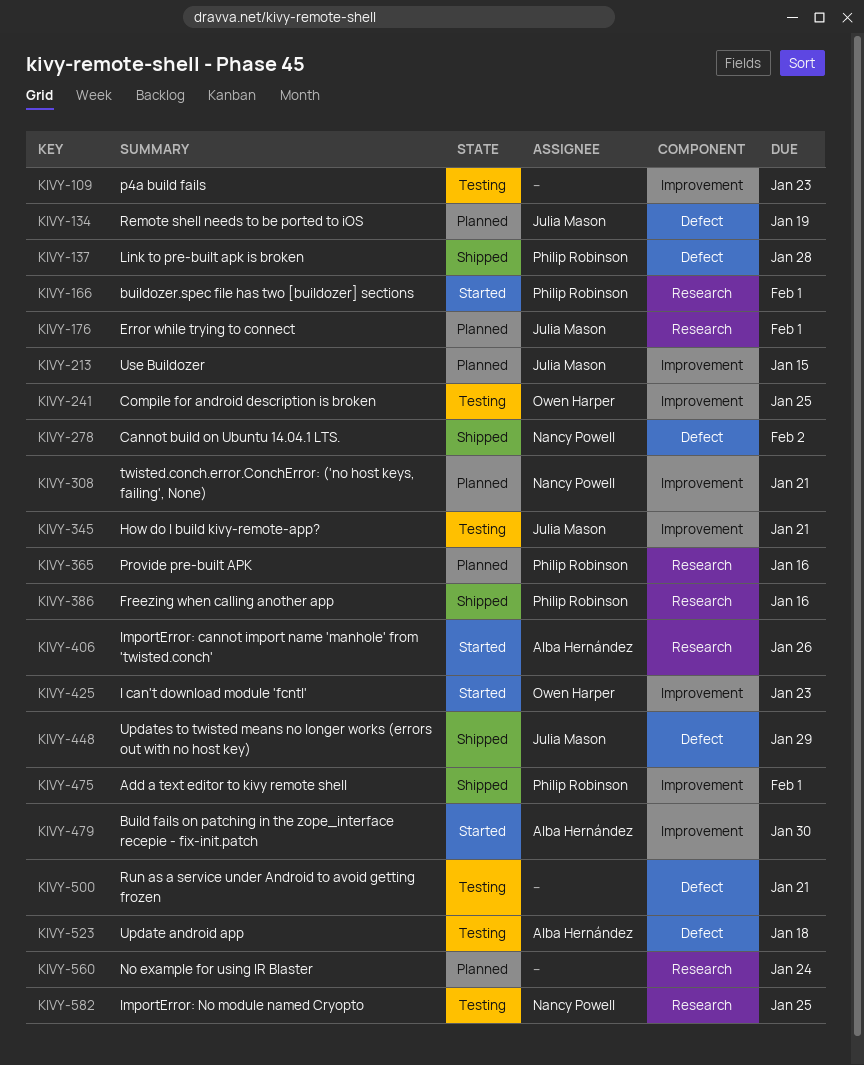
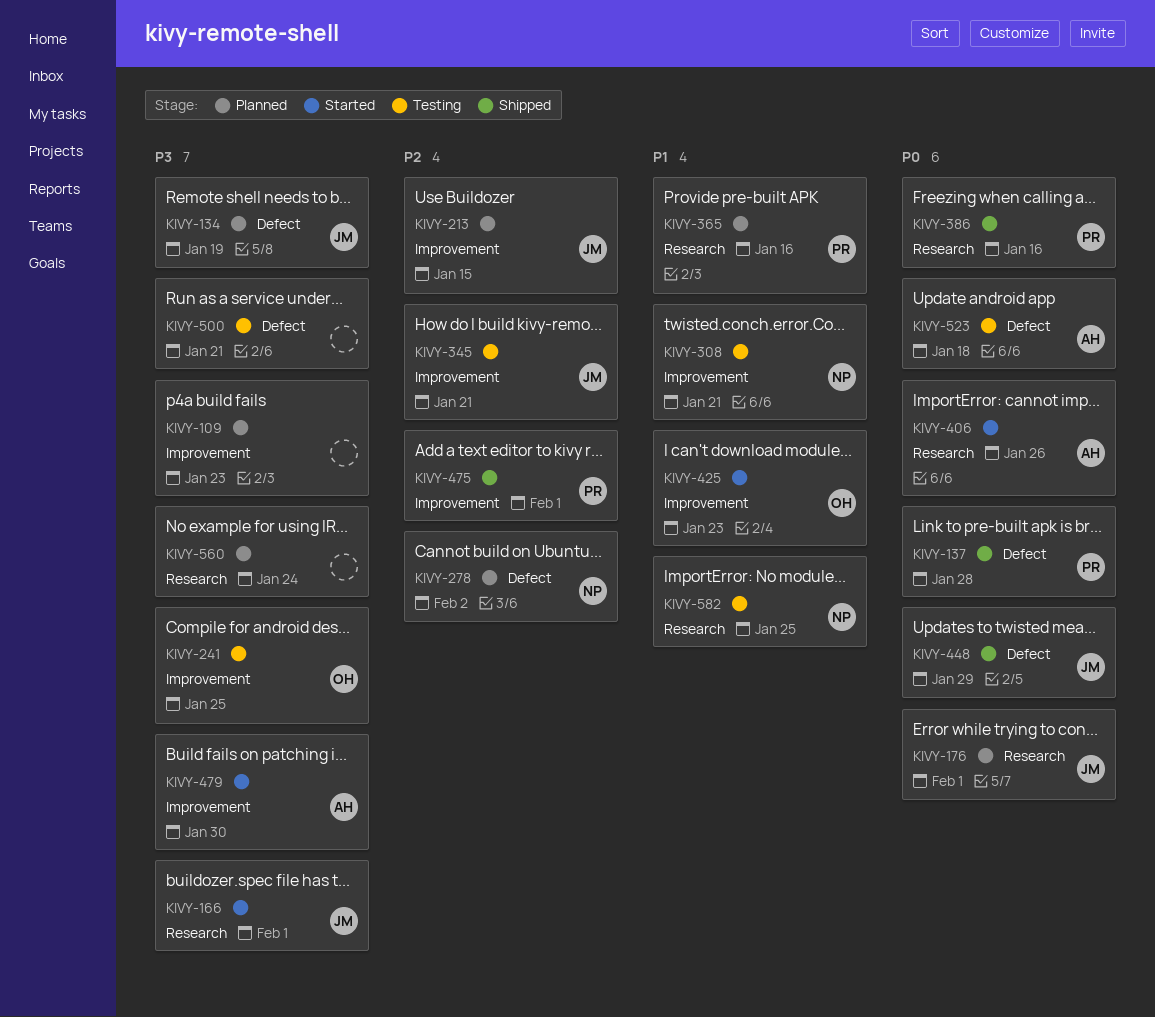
KIVY-109, status: Testing -> Planned
KIVY-166, owner: Philip Robinson -> Julia Mason
KIVY-278, status: Shipped -> Planned
KIVY-308, status: Planned -> Testing

